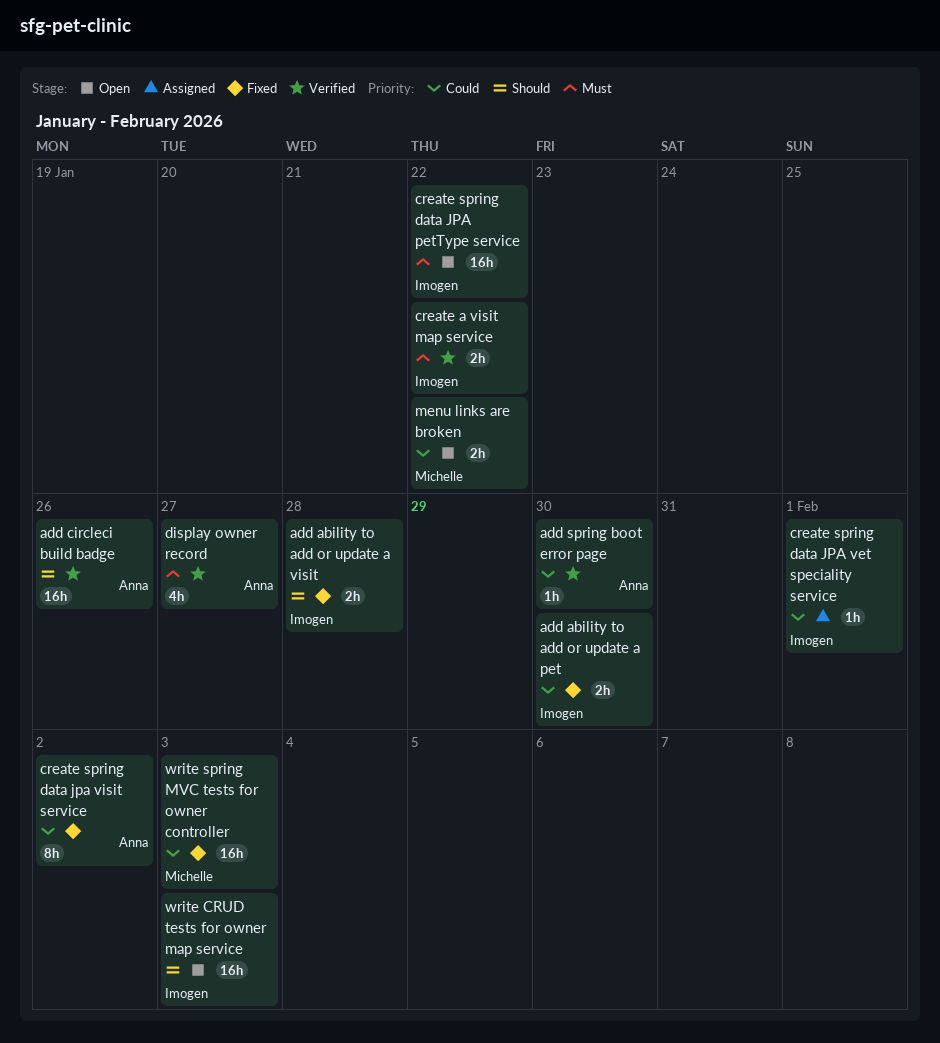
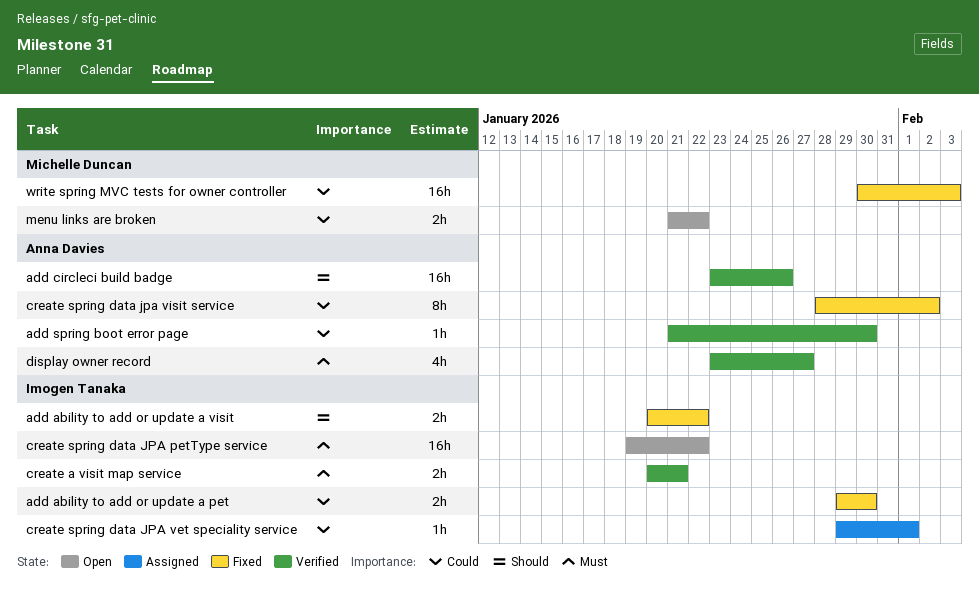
add ability to add or update a visit, due: Jan 28 -> Jan 22
create a visit map service, due: Jan 22 -> Jan 21
write CRUD tests for owner map service: present -> none

